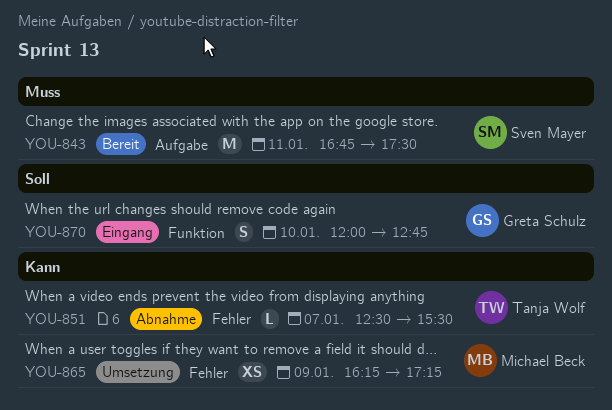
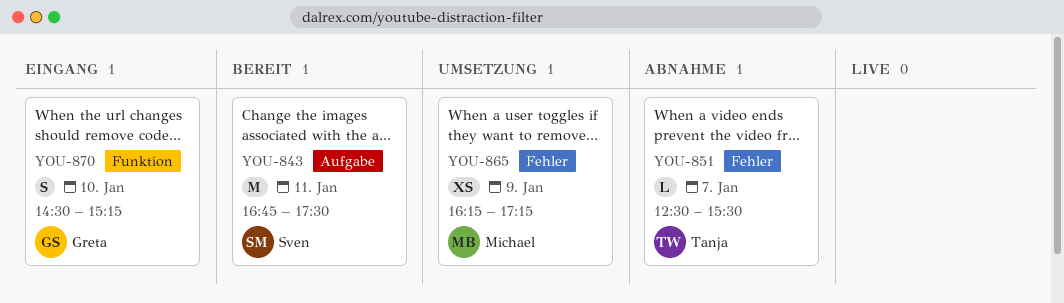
YOU-870, begins: 12:00 -> 14:30
YOU-870, ends: 12:45 -> 15:15

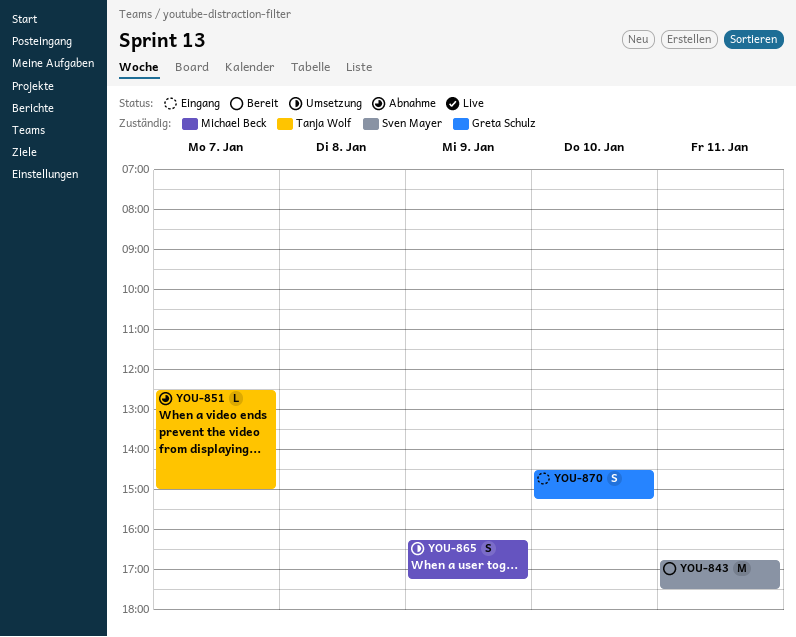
YOU-851, ends: 15:30 -> 15:00
YOU-865, estimate: XS -> S

